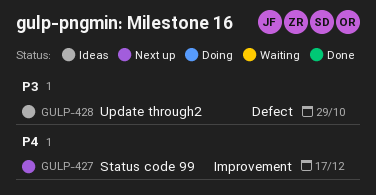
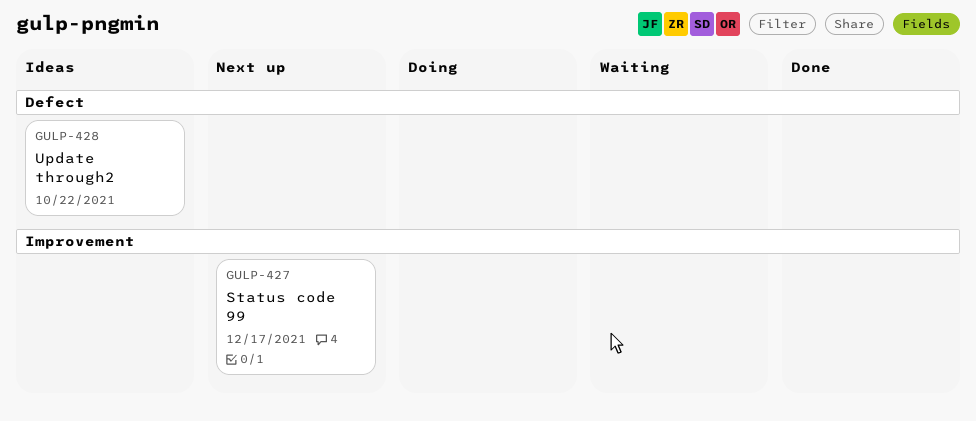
GULP-428, due: Oct 29 -> Oct 22

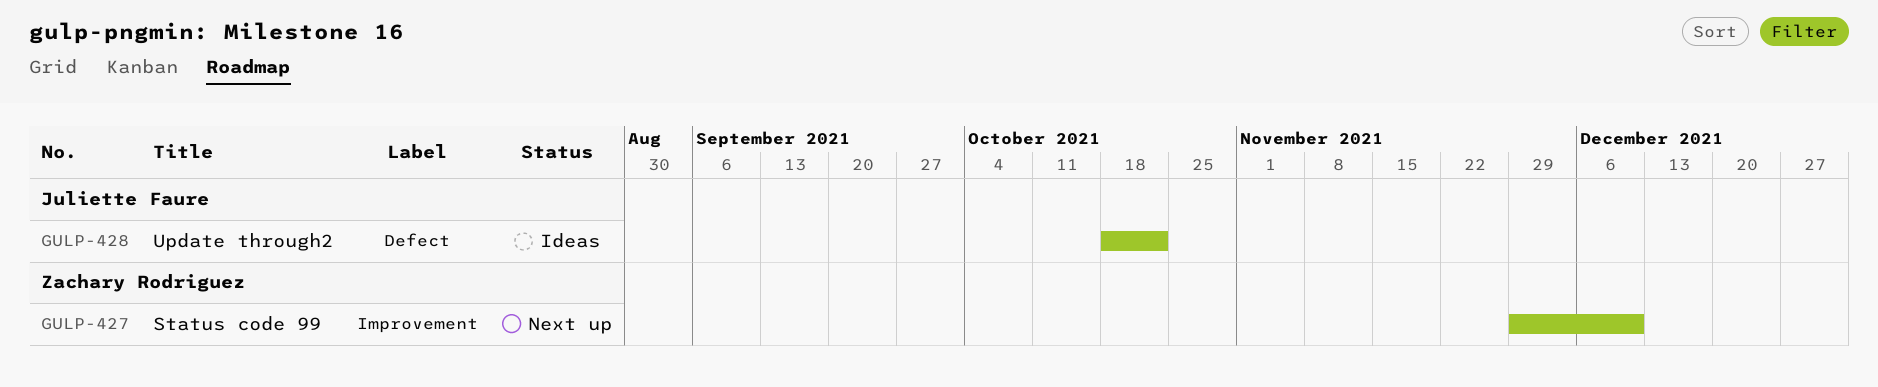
GULP-427, due: Dec 17 -> Dec 10

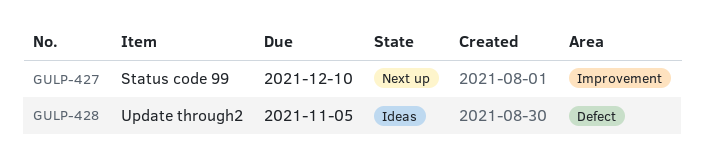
GULP-428, due: Oct 22 -> Nov 5

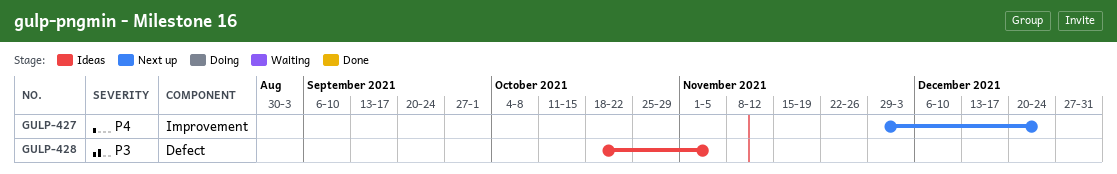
GULP-427, due: Dec 10 -> Dec 24

